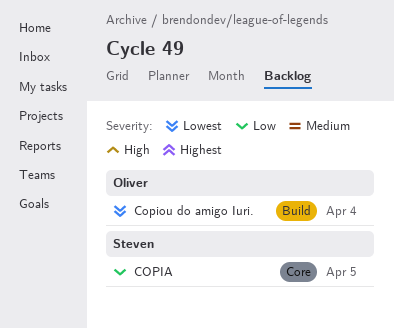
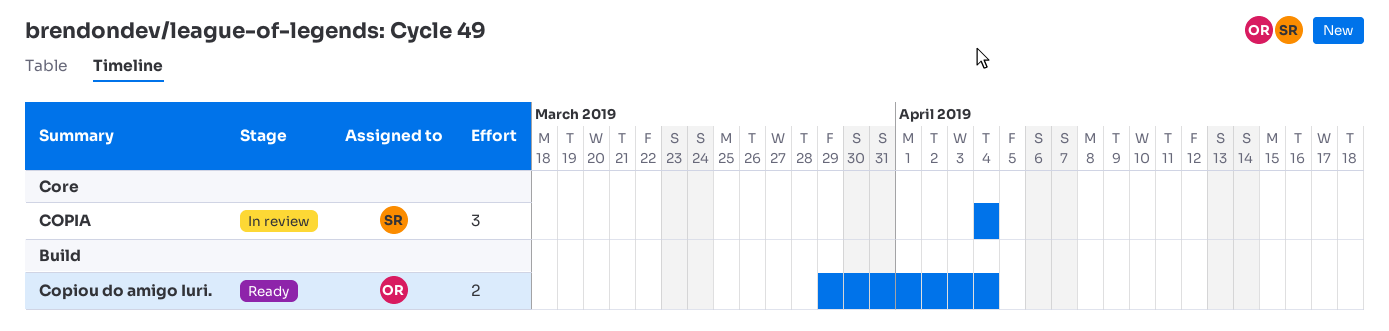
COPIA, due: Apr 5 -> Apr 4

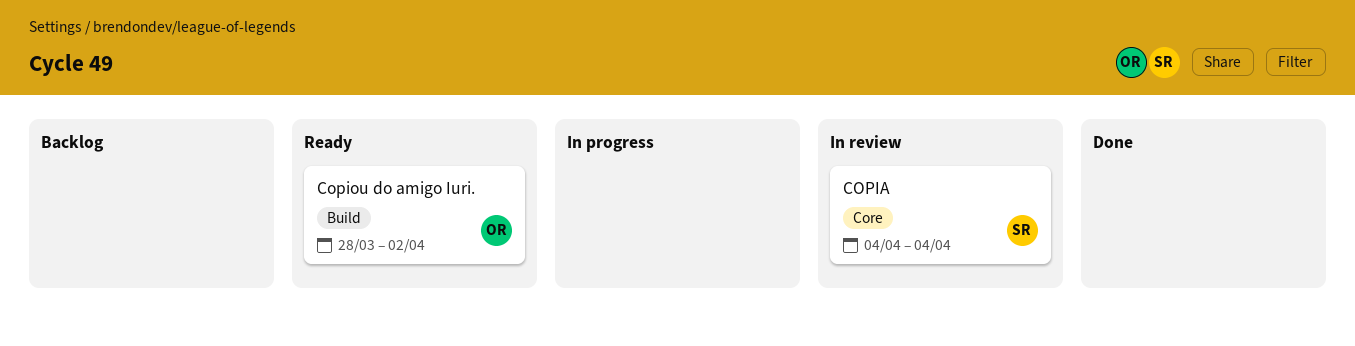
Copiou do amigo Iuri., start: Mar 29 -> Mar 28
Copiou do amigo Iuri., due: Apr 4 -> Apr 2

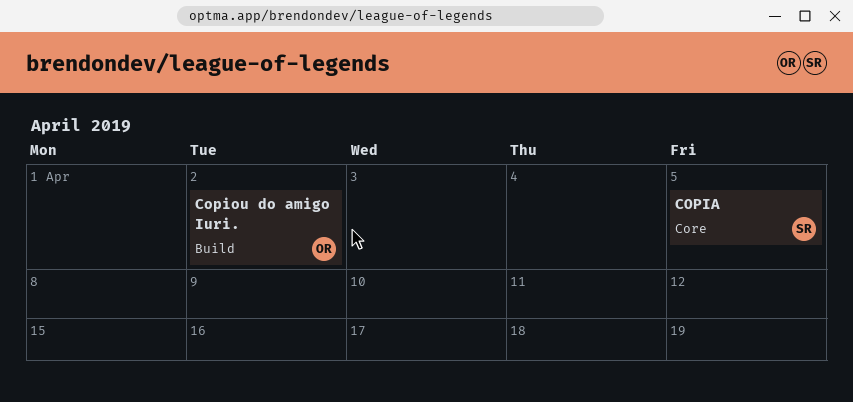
COPIA, due: Apr 4 -> Apr 5

